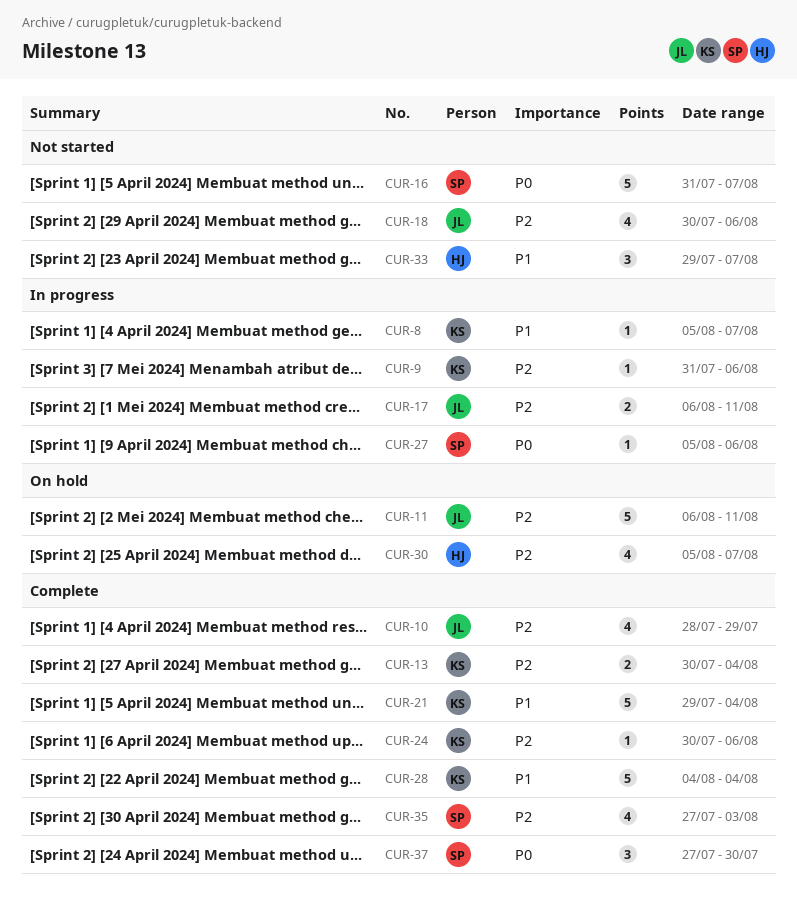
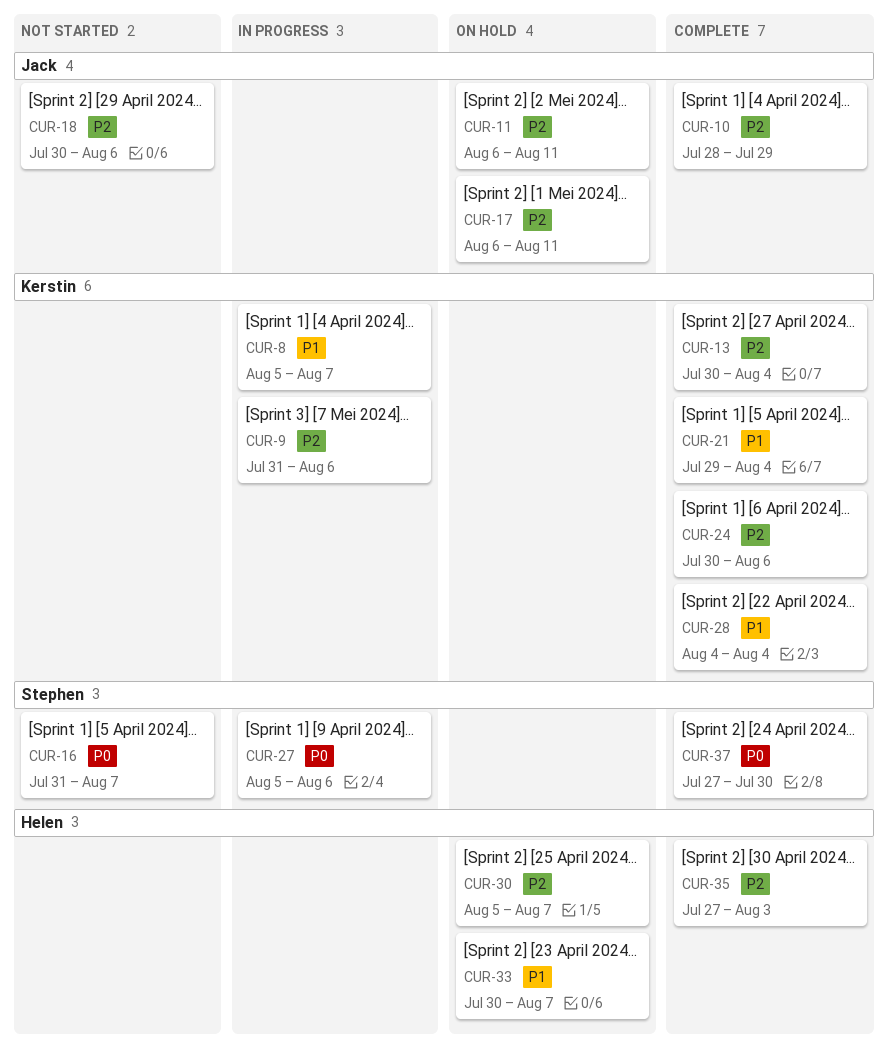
CUR-17, status: In progress -> On hold
CUR-33, status: Not started -> On hold
CUR-33, start: Jul 29 -> Jul 30
CUR-35, owner: Stephen -> Helen

